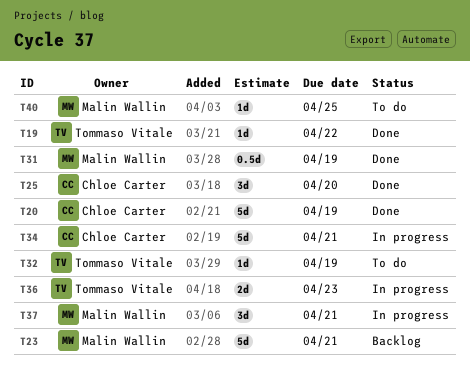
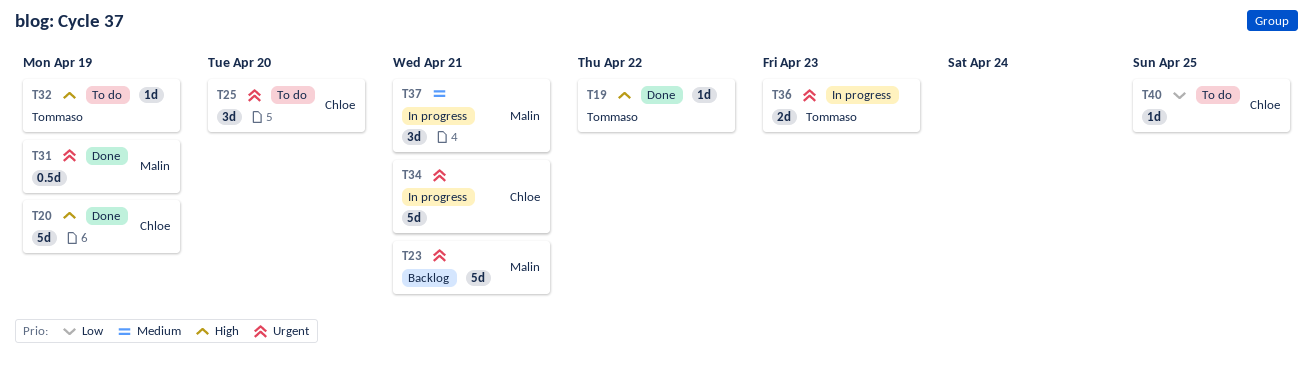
T25, status: Done -> To do
T40, owner: Malin Wallin -> Chloe Carter

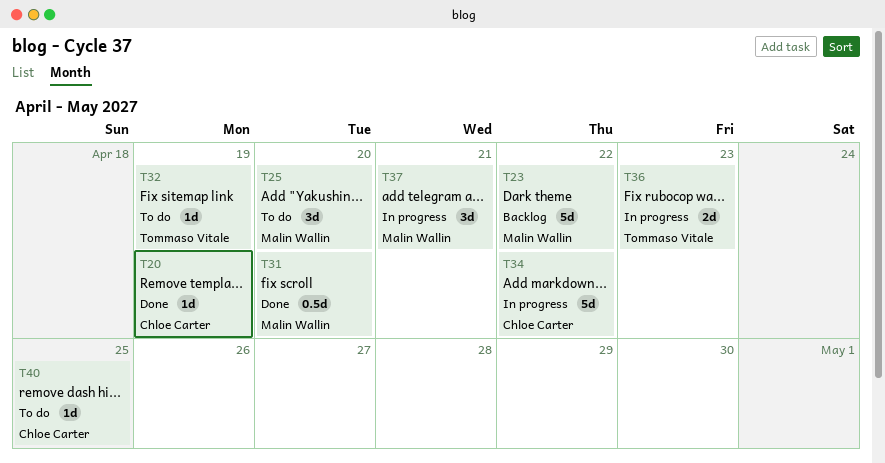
T19: present -> none
T20, estimate: 5d -> 1d
T23, due: Apr 21 -> Apr 22
T25, owner: Chloe Carter -> Malin Wallin
T31, due: Apr 19 -> Apr 20
T34, due: Apr 21 -> Apr 22

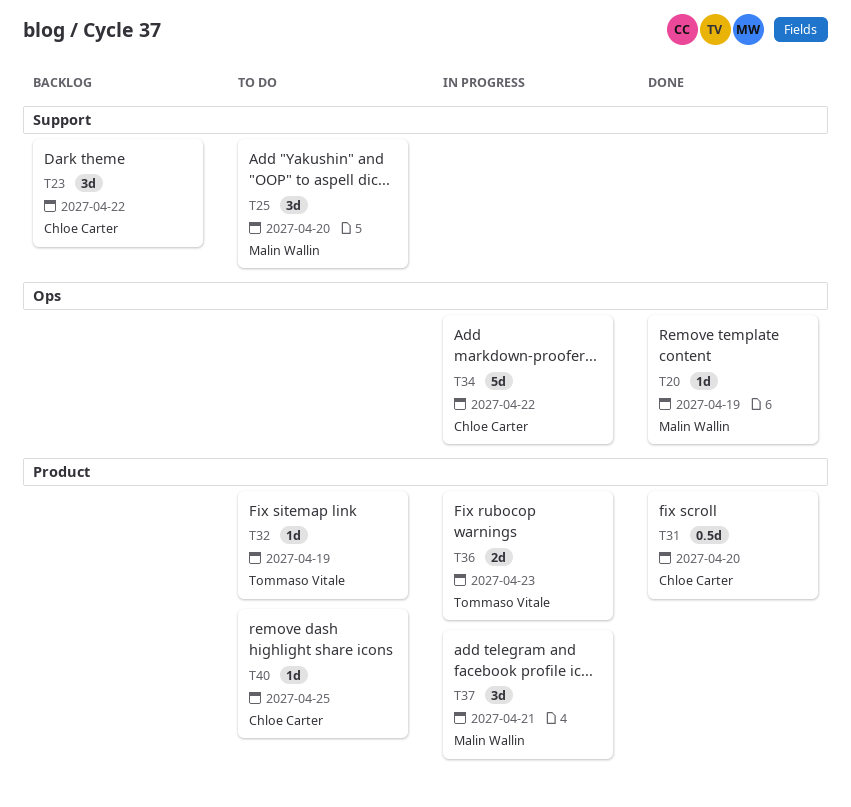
T20, owner: Chloe Carter -> Malin Wallin
T23, owner: Malin Wallin -> Chloe Carter
T23, estimate: 5d -> 3d
T31, owner: Malin Wallin -> Chloe Carter

